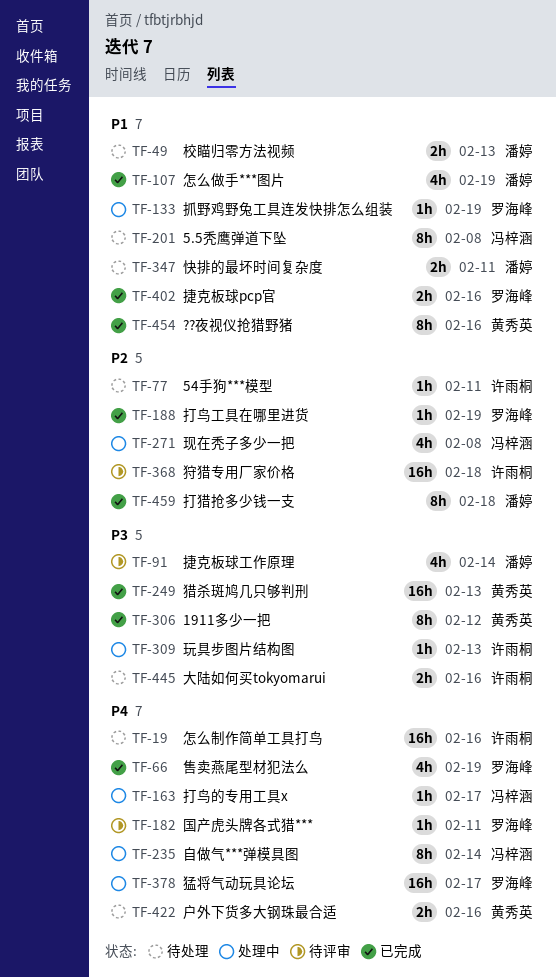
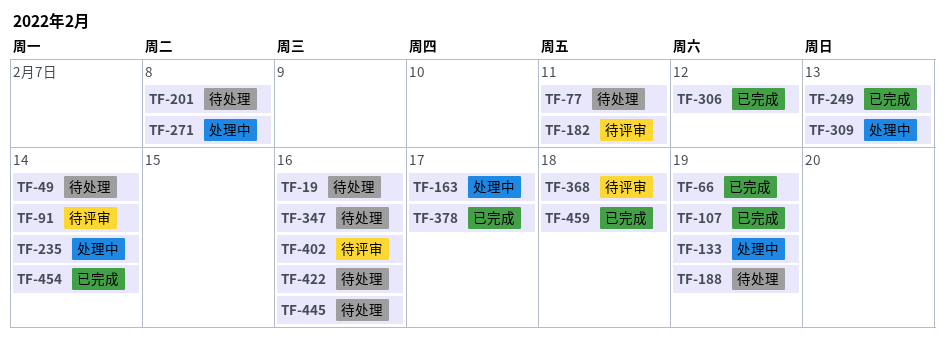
TF-49, due: Feb 13 -> Feb 14
TF-188, status: 已完成 -> 待处理
TF-347, due: Feb 11 -> Feb 16
TF-378, status: 处理中 -> 已完成
TF-402, status: 已完成 -> 待评审
TF-454, due: Feb 16 -> Feb 14

